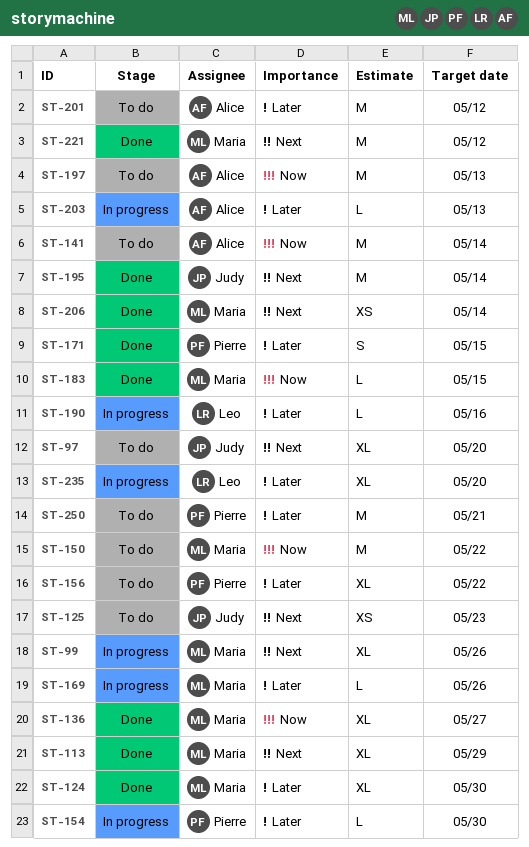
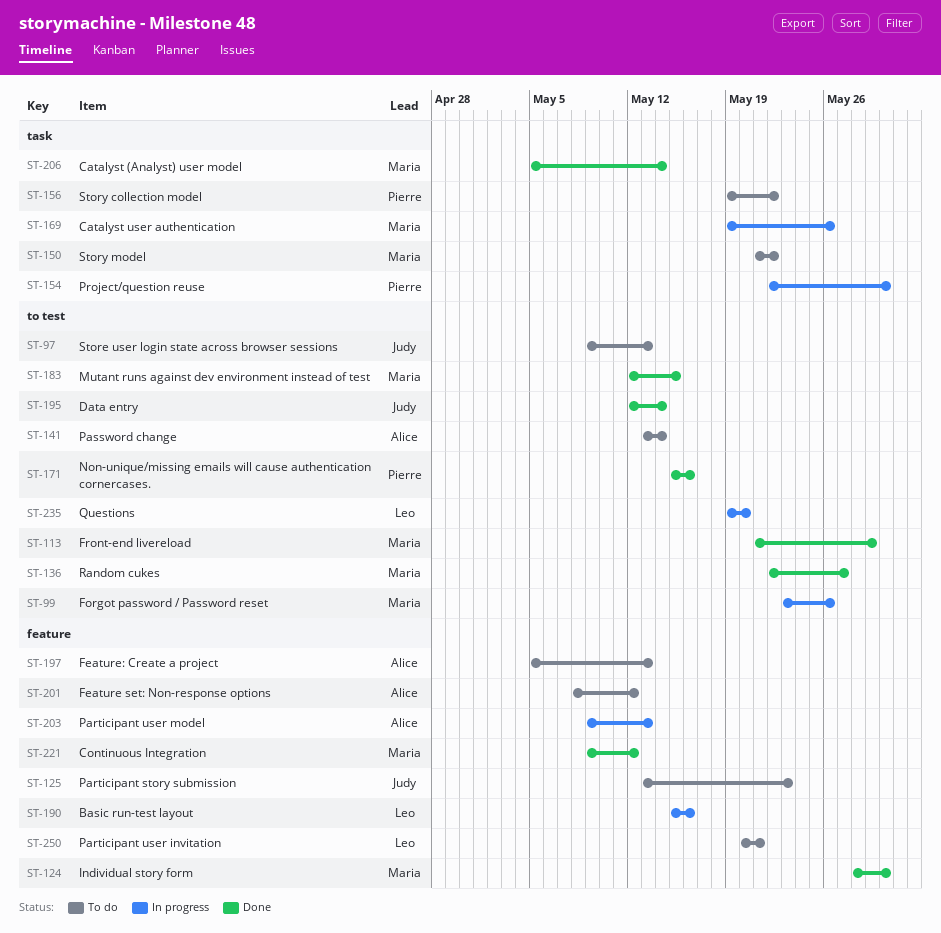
ST-97, due: May 20 -> May 13
ST-171, due: May 15 -> May 16
ST-250, owner: Pierre -> Leo

